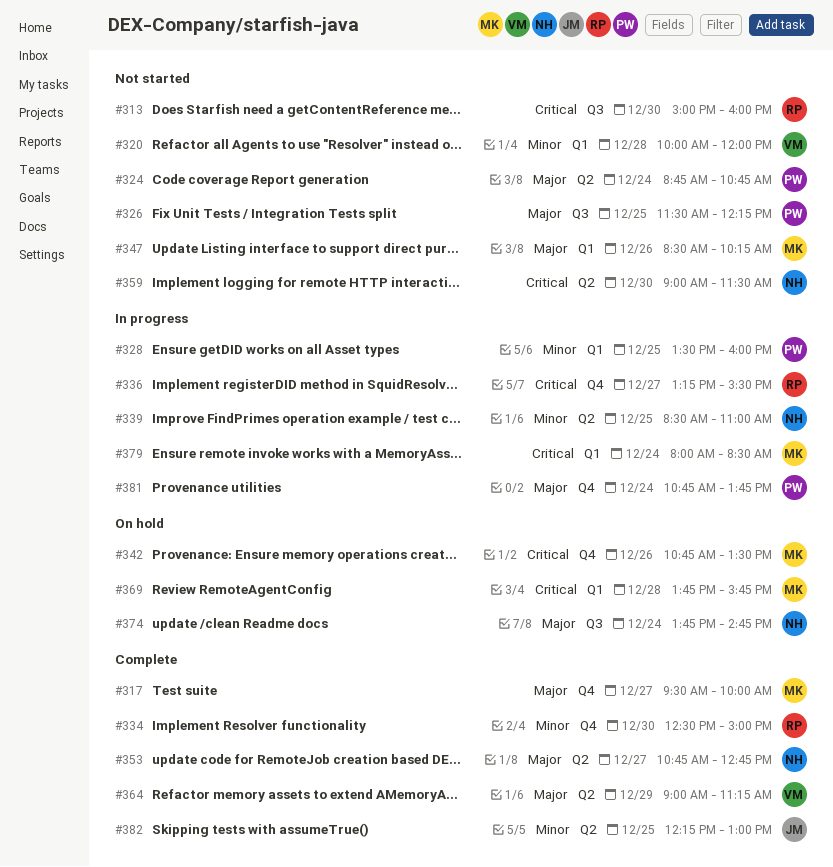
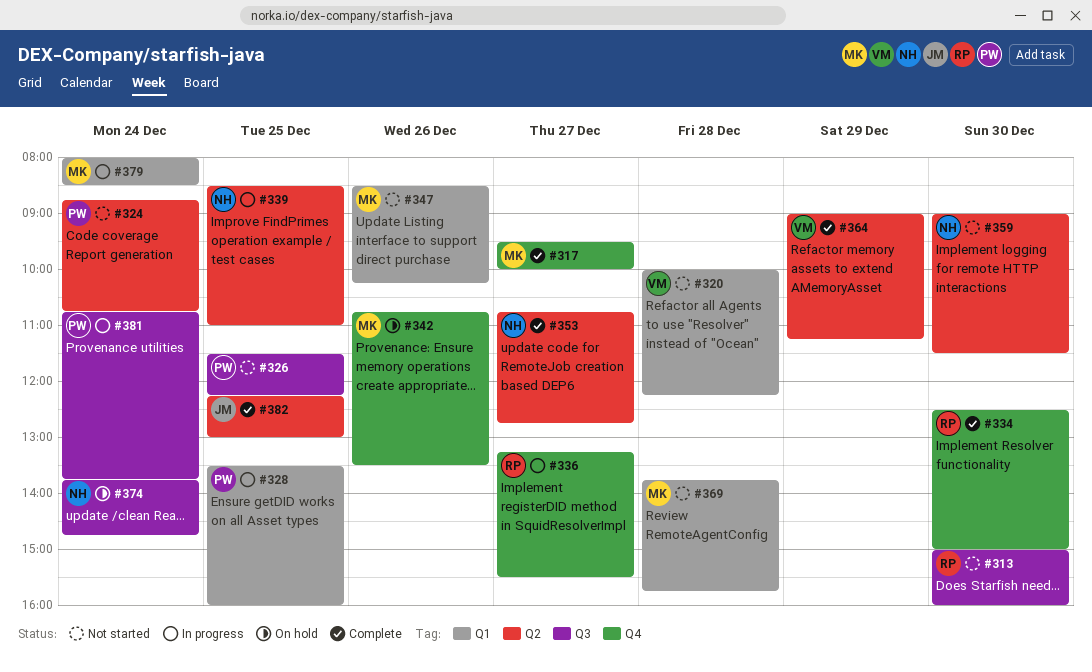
#320, ends: 12:00 -> 12:15
#369, status: On hold -> Not started
#381, label: Q4 -> Q3

